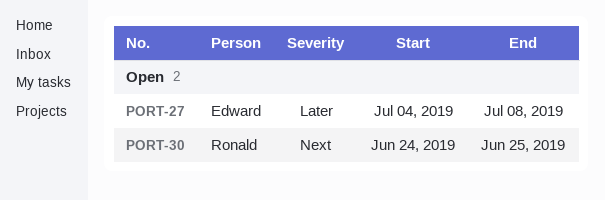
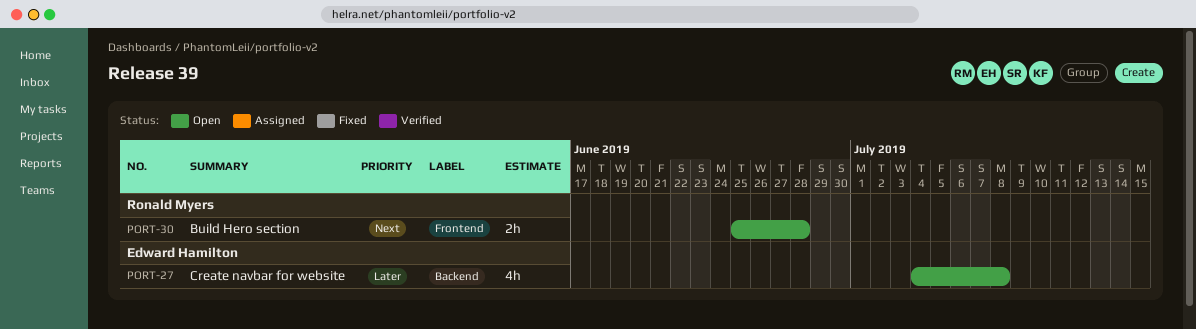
PORT-30, start: Jun 24 -> Jun 25
PORT-30, due: Jun 25 -> Jun 28

